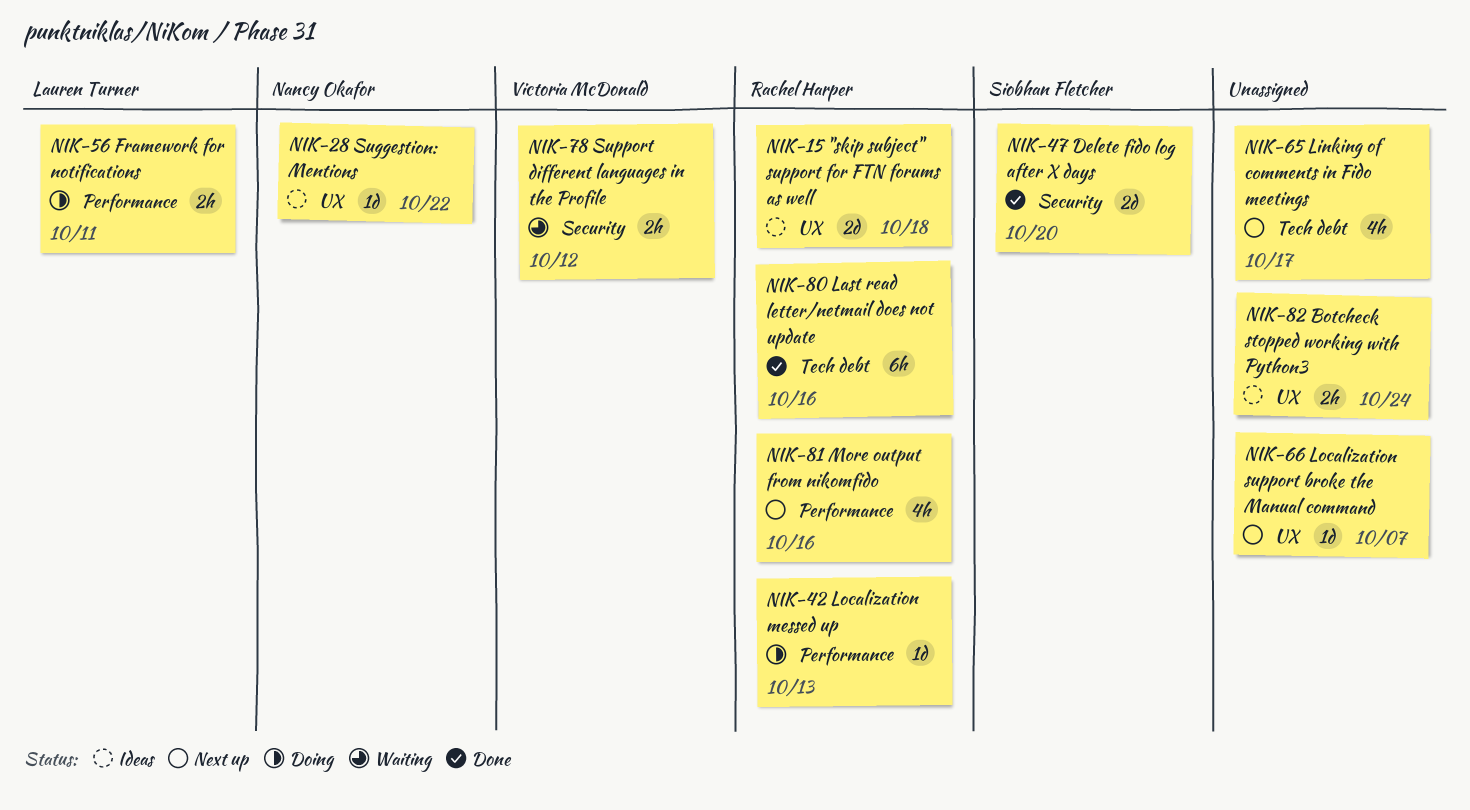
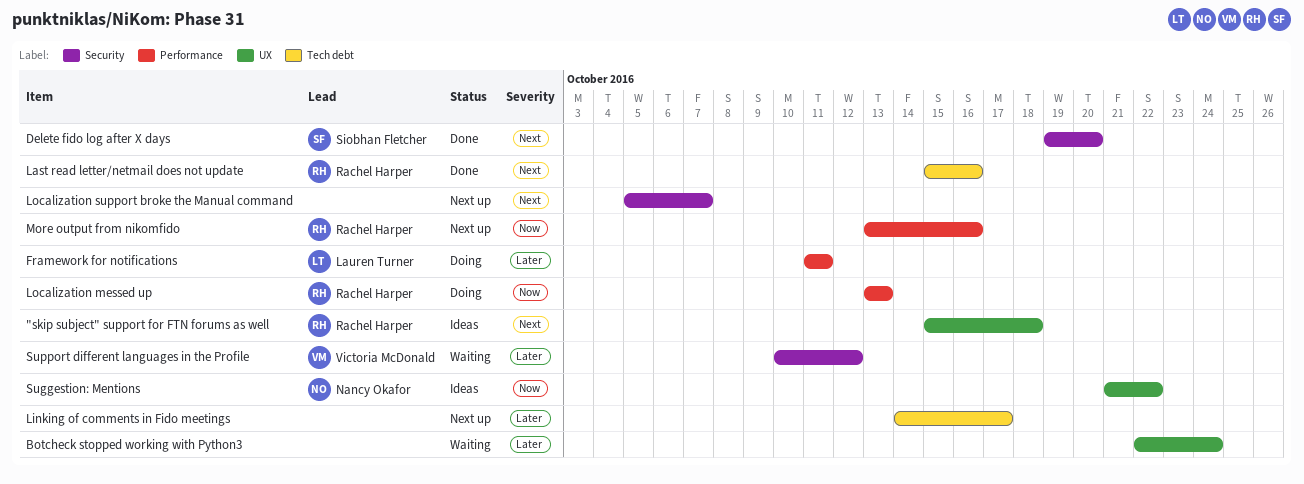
Botcheck stopped working with Python3, status: Ideas -> Waiting
Localization support broke the Manual command, label: UX -> Security

